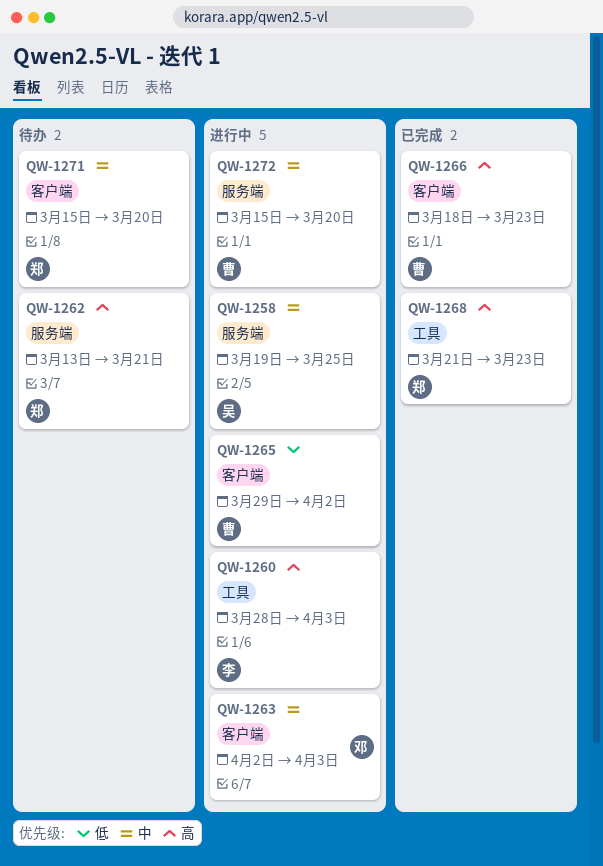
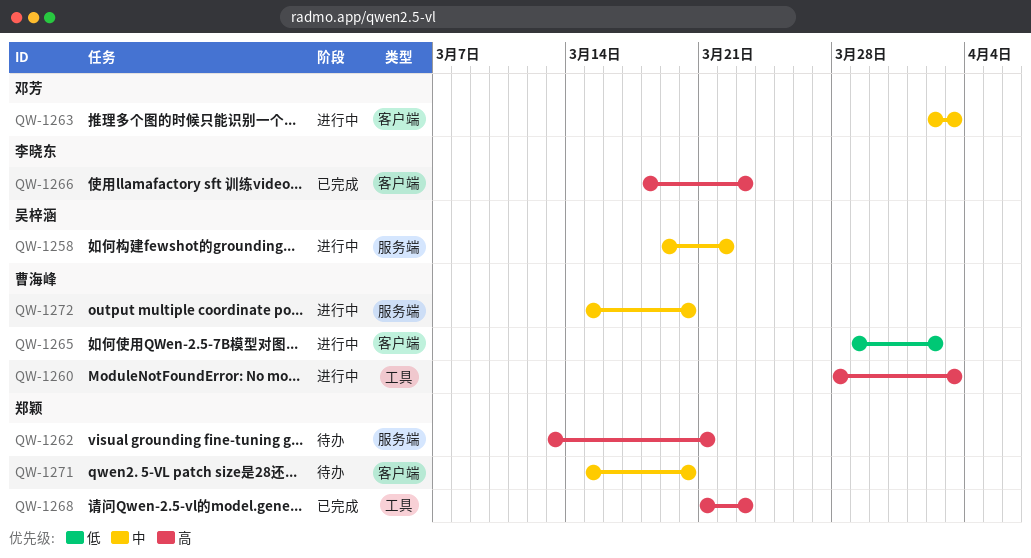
QW-1258, due: Mar 25 -> Mar 22
QW-1260, owner: 李晓东 -> 曹海峰
QW-1266, owner: 曹海峰 -> 李晓东

